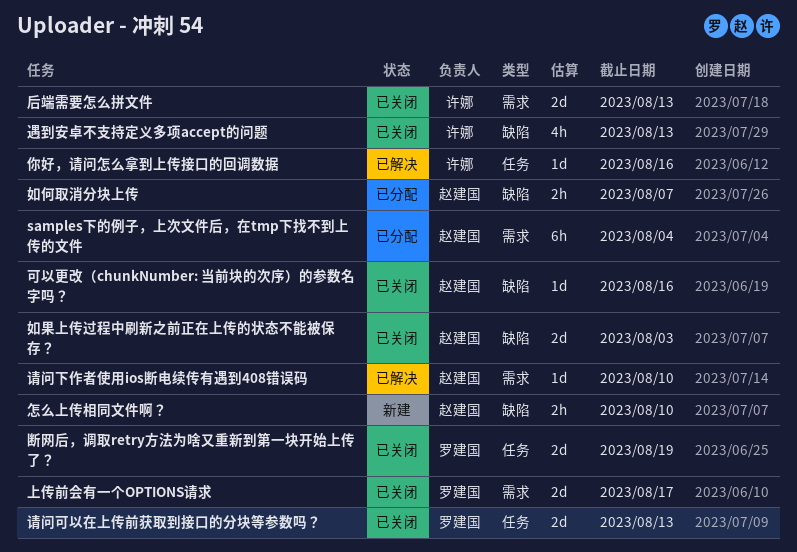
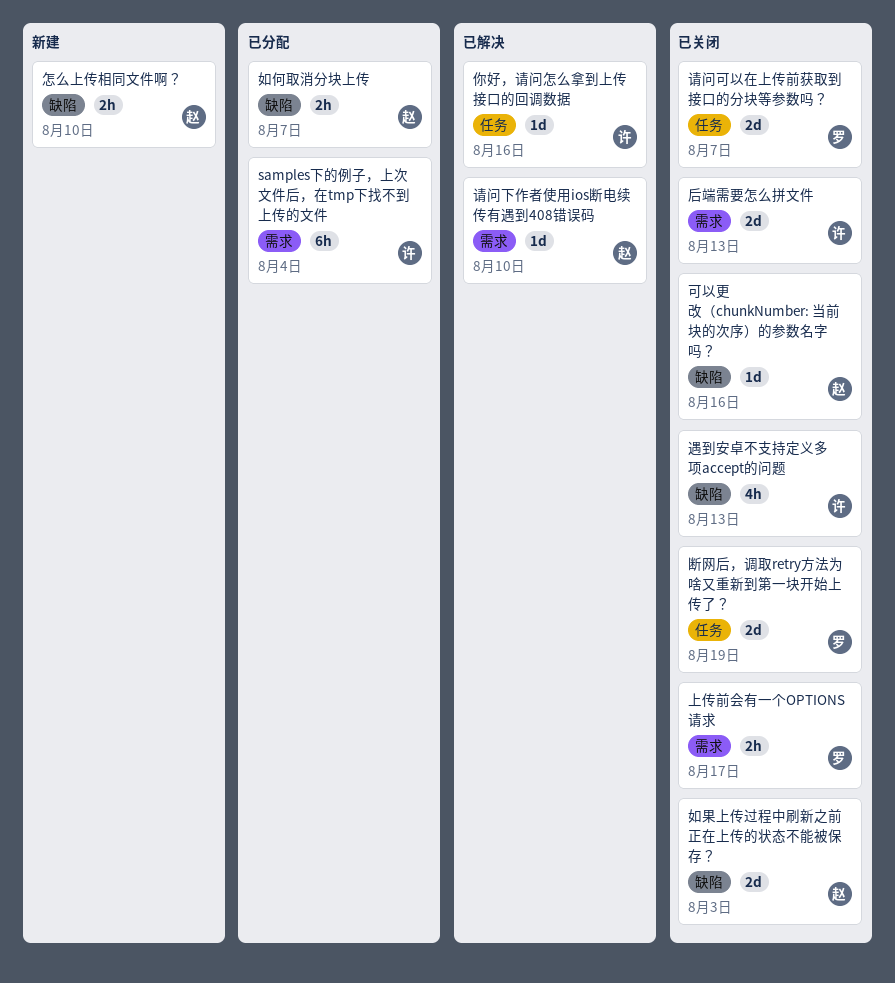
samples下的例子，上次文件后，在tmp下找不到上传的文件, owner: 赵建国 -> 许娜
上传前会有一个OPTIONS请求, estimate: 2d -> 2h
请问可以在上传前获取到接口的分块等参数吗？, due: Aug 13 -> Aug 7

